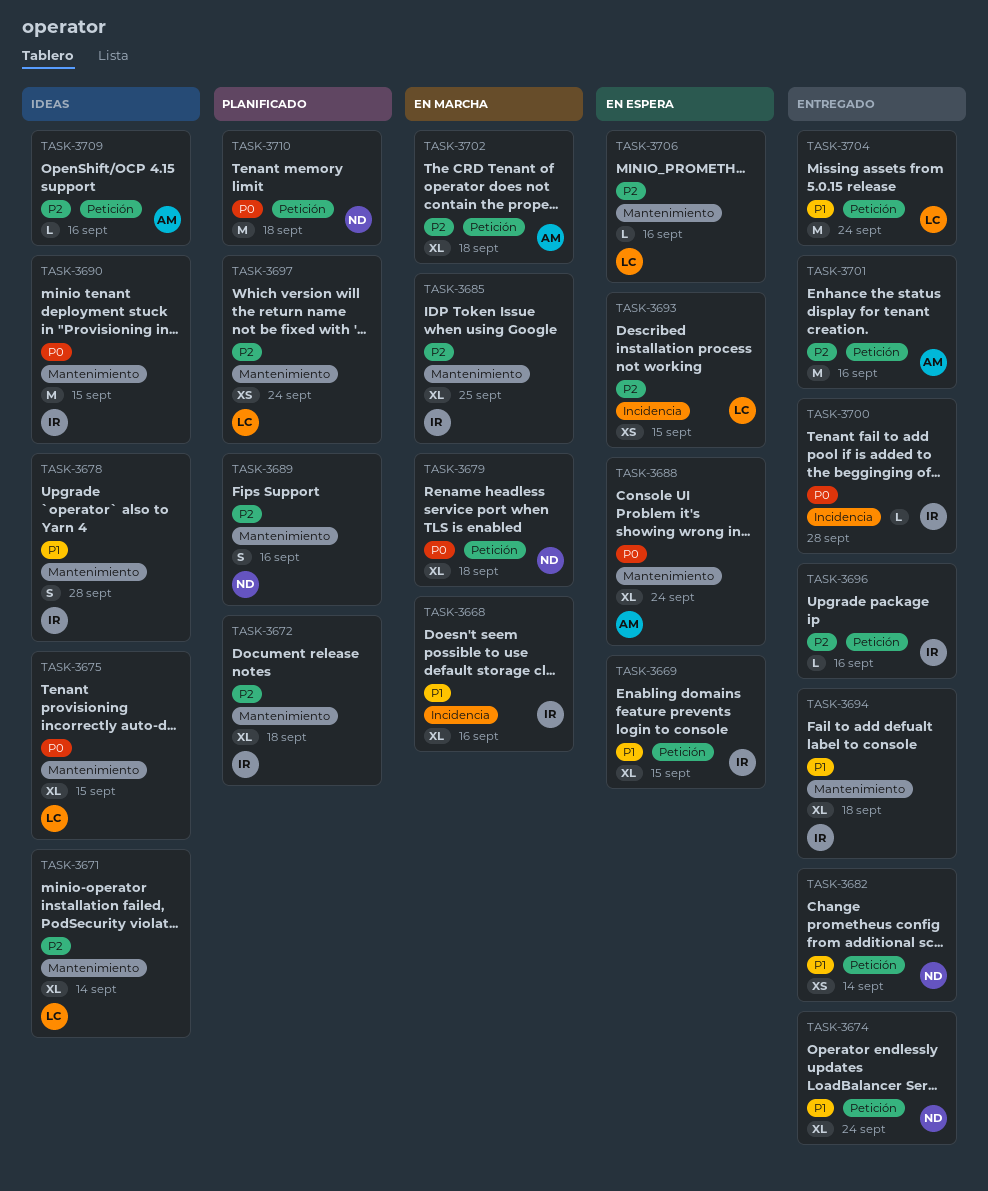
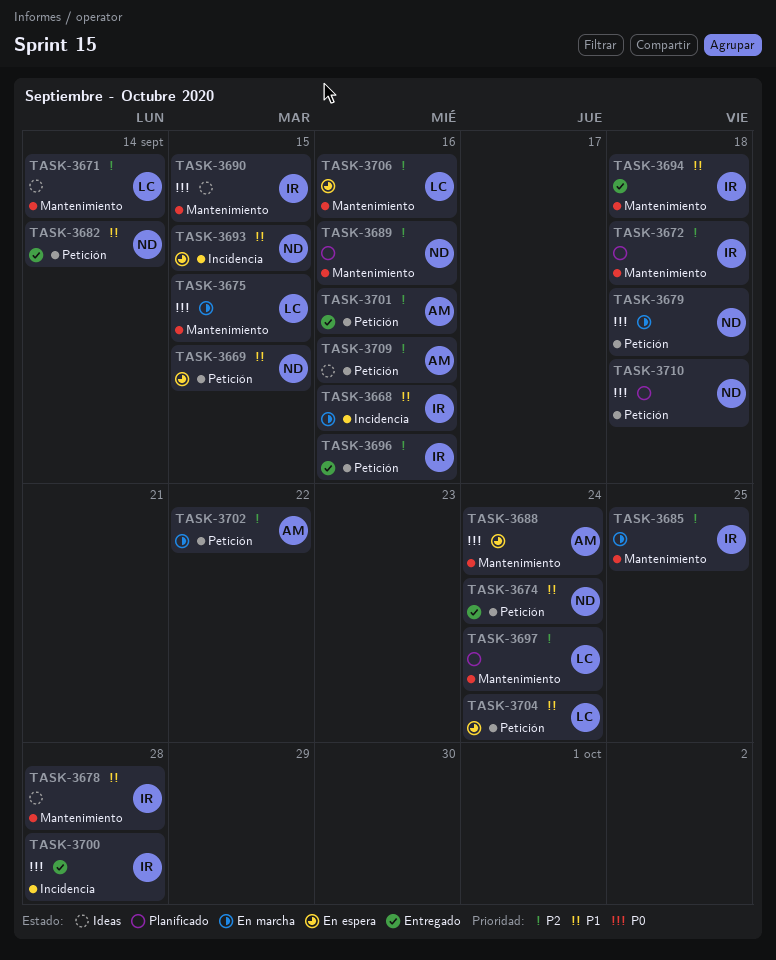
TASK-3669, owner: IR -> ND
TASK-3675, status: Ideas -> En marcha
TASK-3693, owner: LC -> ND
TASK-3693, priority: P2 -> P1
TASK-3702, due: Sep 18 -> Sep 22
TASK-3704, status: Entregado -> En espera

